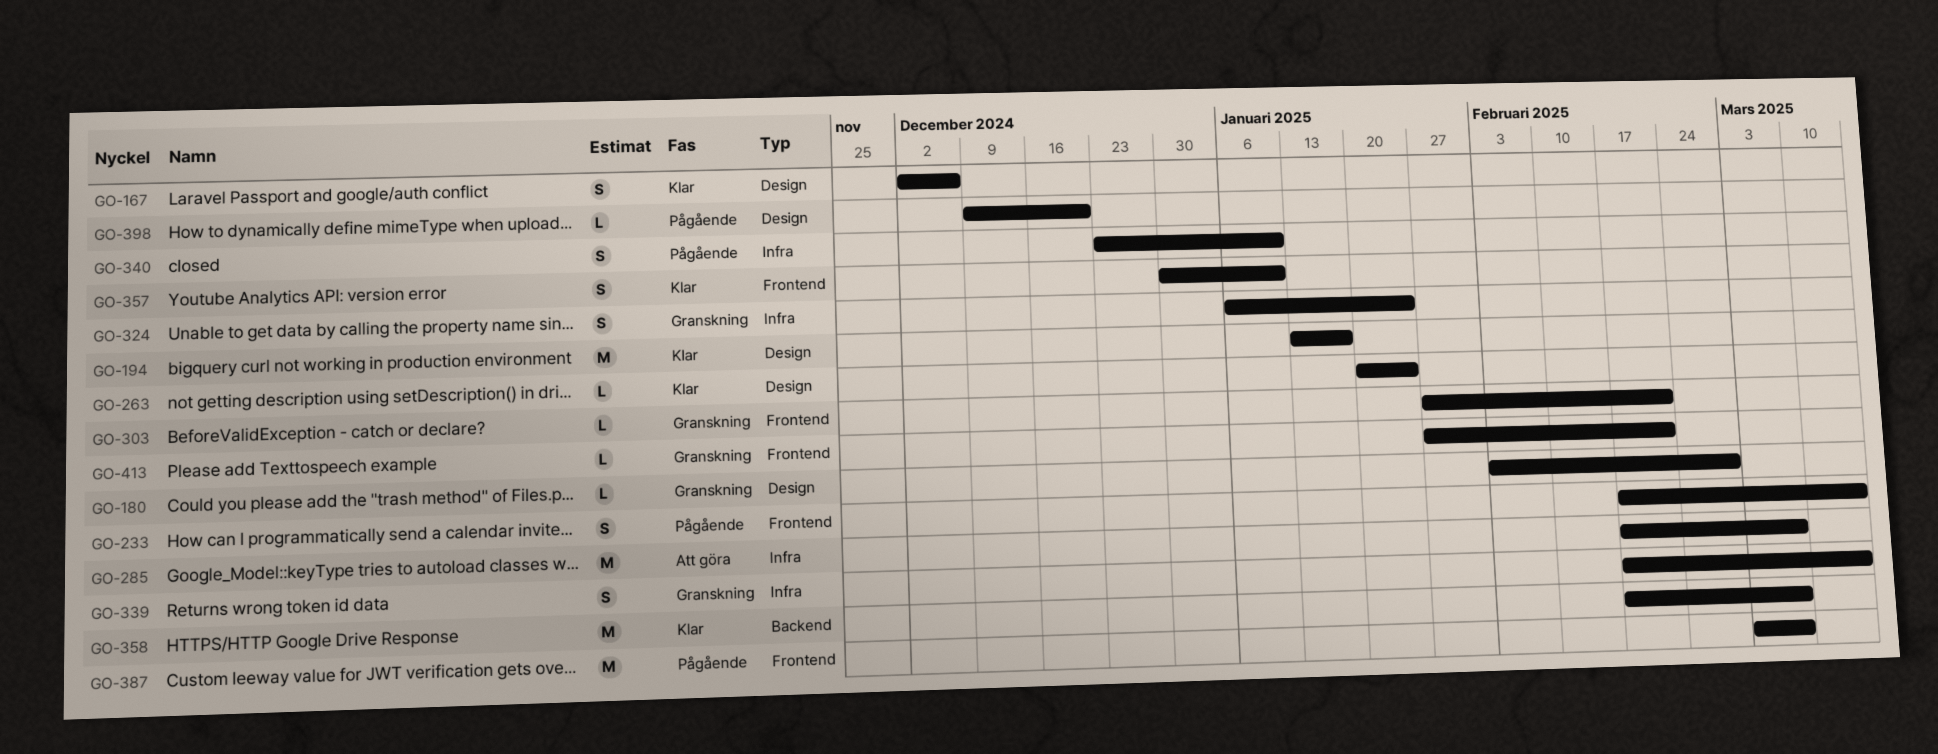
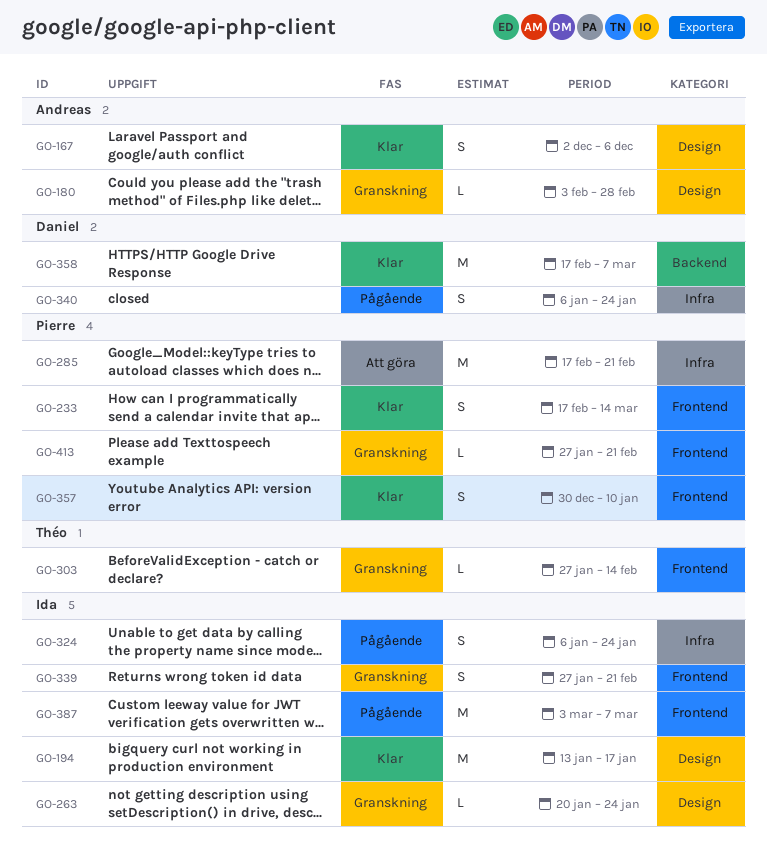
GO-233, status: Pågående -> Klar
GO-263, status: Klar -> Granskning
GO-285, due: Mar 7 -> Feb 21
GO-303, due: Feb 21 -> Feb 14
GO-324, status: Granskning -> Pågående
GO-339, label: Infra -> Frontend
GO-339, start: Feb 17 -> Jan 27
GO-339, due: Mar 14 -> Feb 21
GO-340, start: Dec 23 -> Jan 6
GO-340, due: Jan 10 -> Jan 24
GO-398: present -> none

